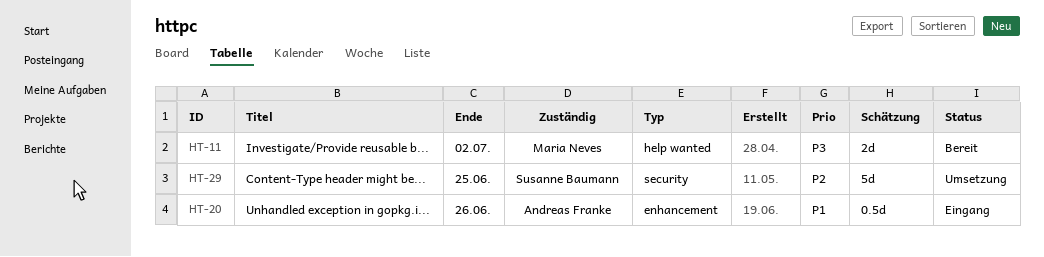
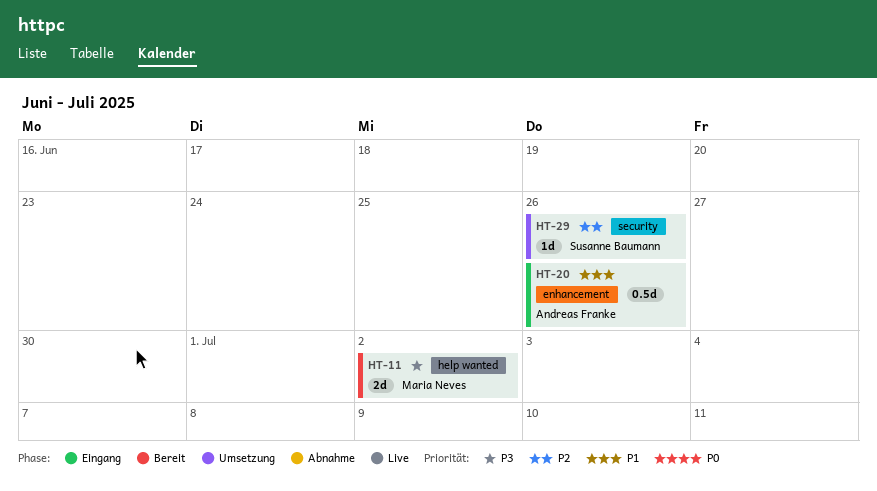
HT-29, estimate: 5d -> 1d
HT-29, due: Jun 25 -> Jun 26

